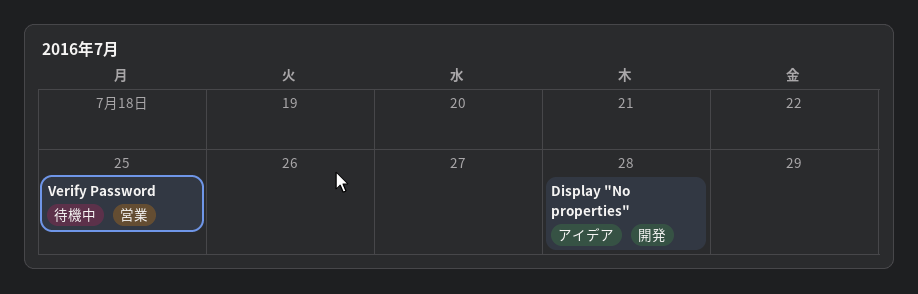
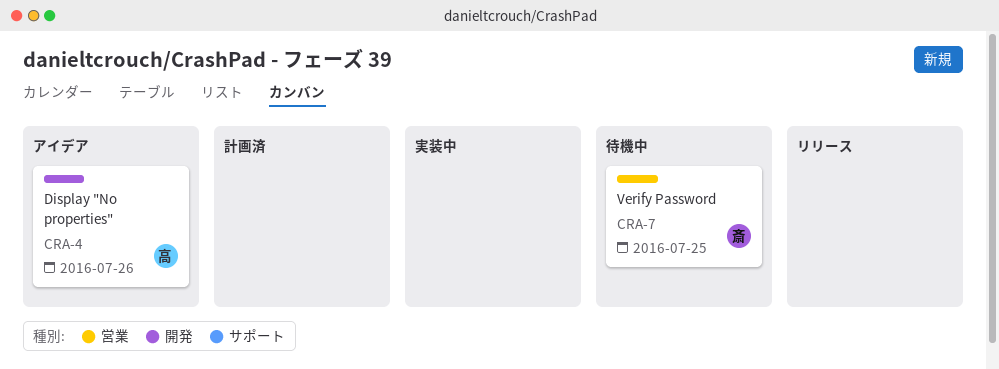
Display "No properties", due: Jul 28 -> Jul 26

